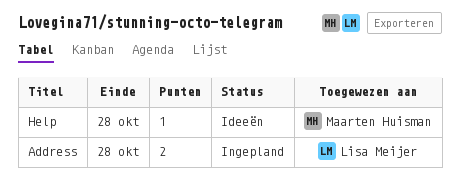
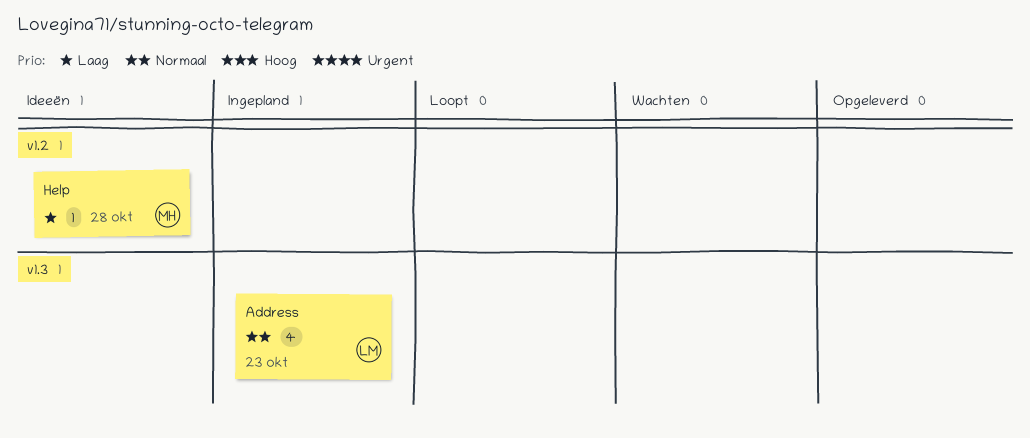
Address, estimate: 2 -> 4
Address, due: Oct 28 -> Oct 23

